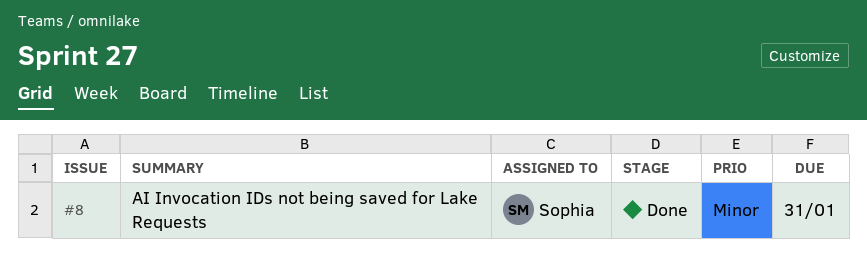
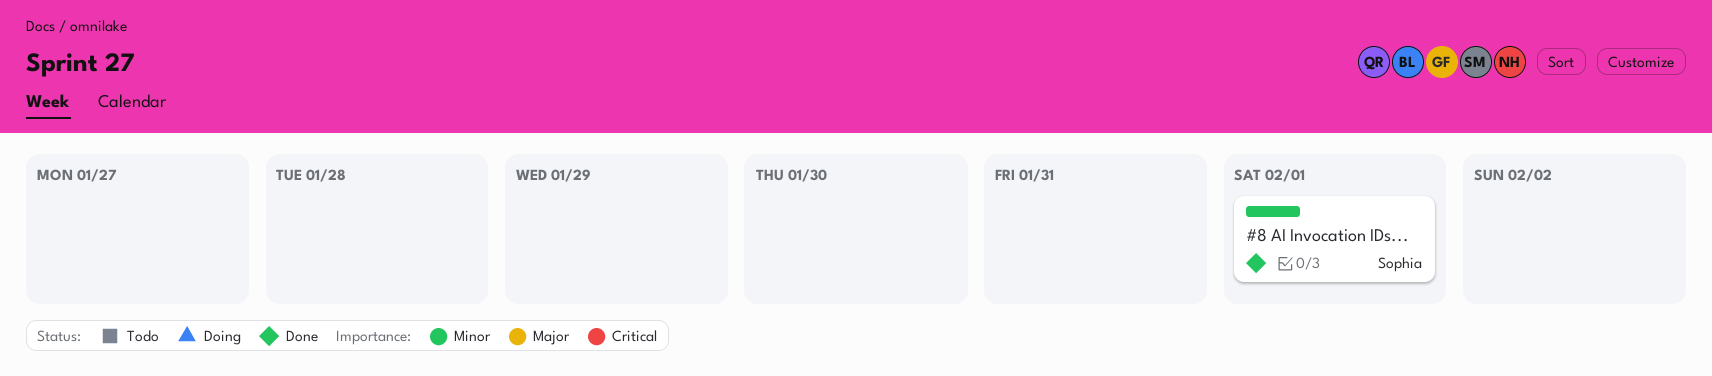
#8, due: Jan 31 -> Feb 1

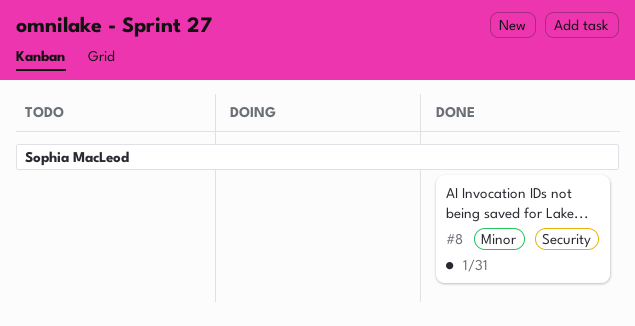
#8, due: Feb 1 -> Jan 31

